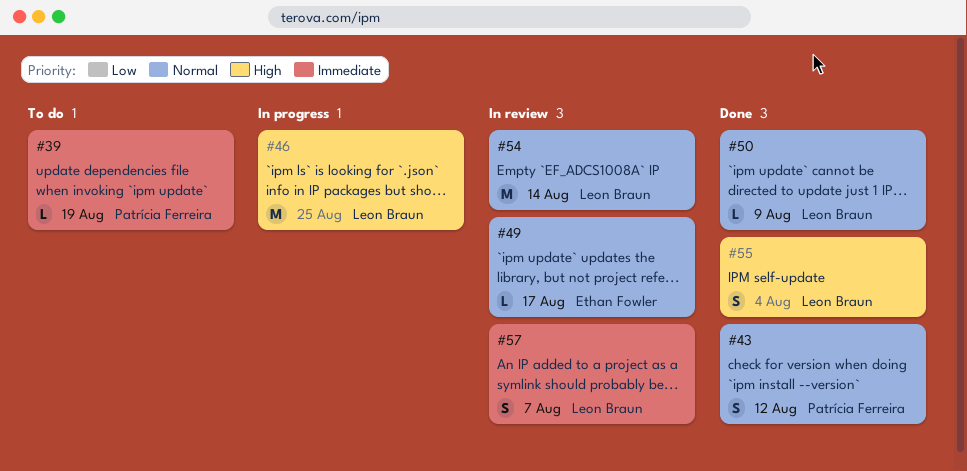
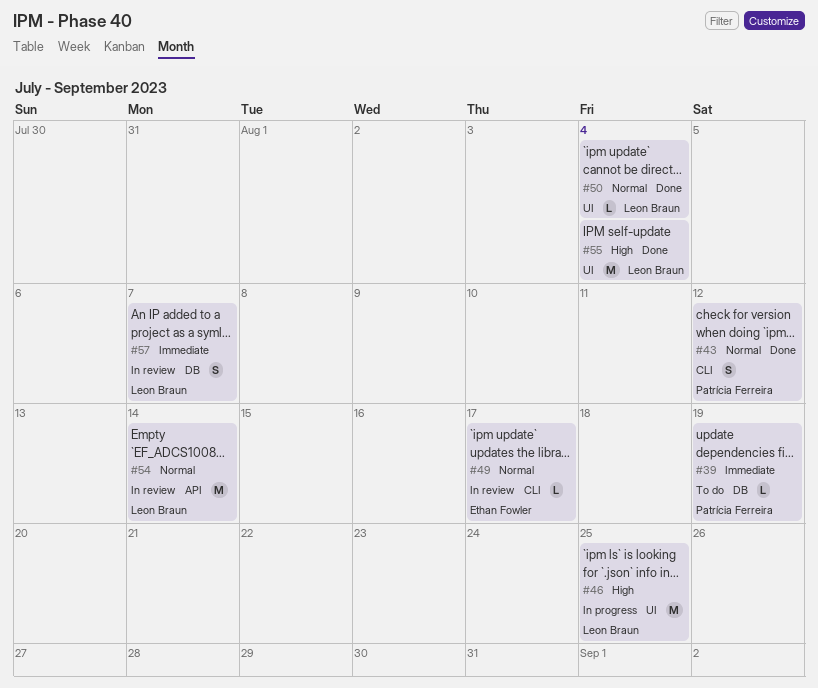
#50, due: Aug 9 -> Aug 4
#55, estimate: S -> M

